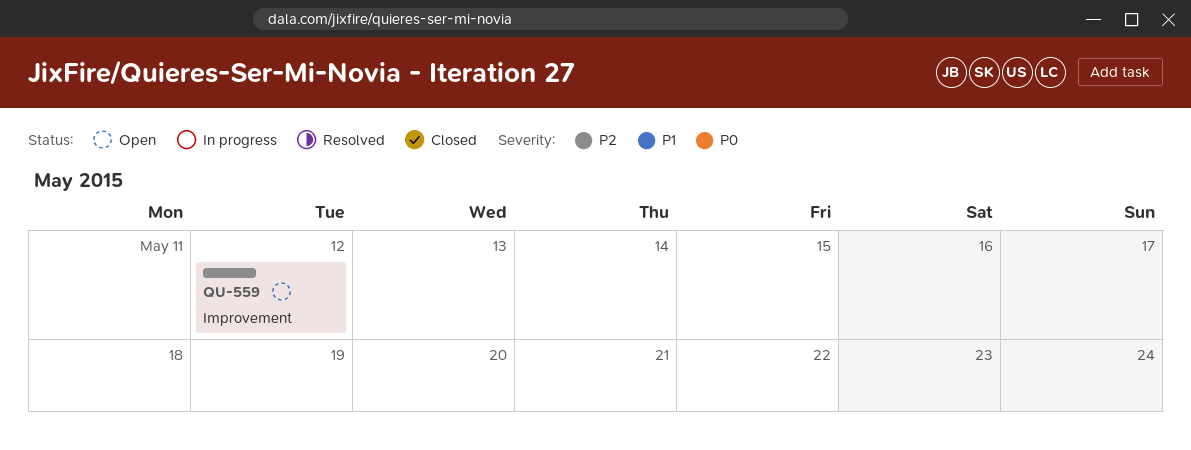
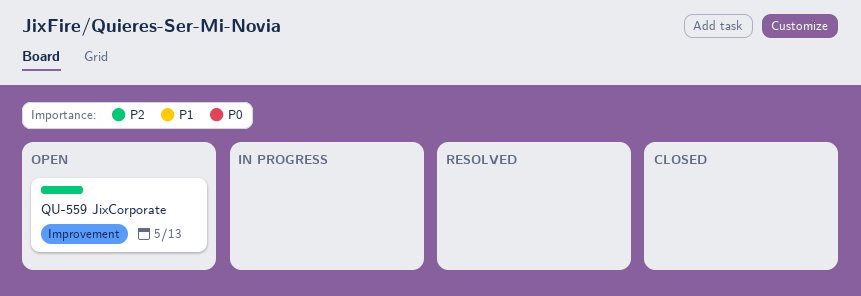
QU-559, due: May 12 -> May 13

